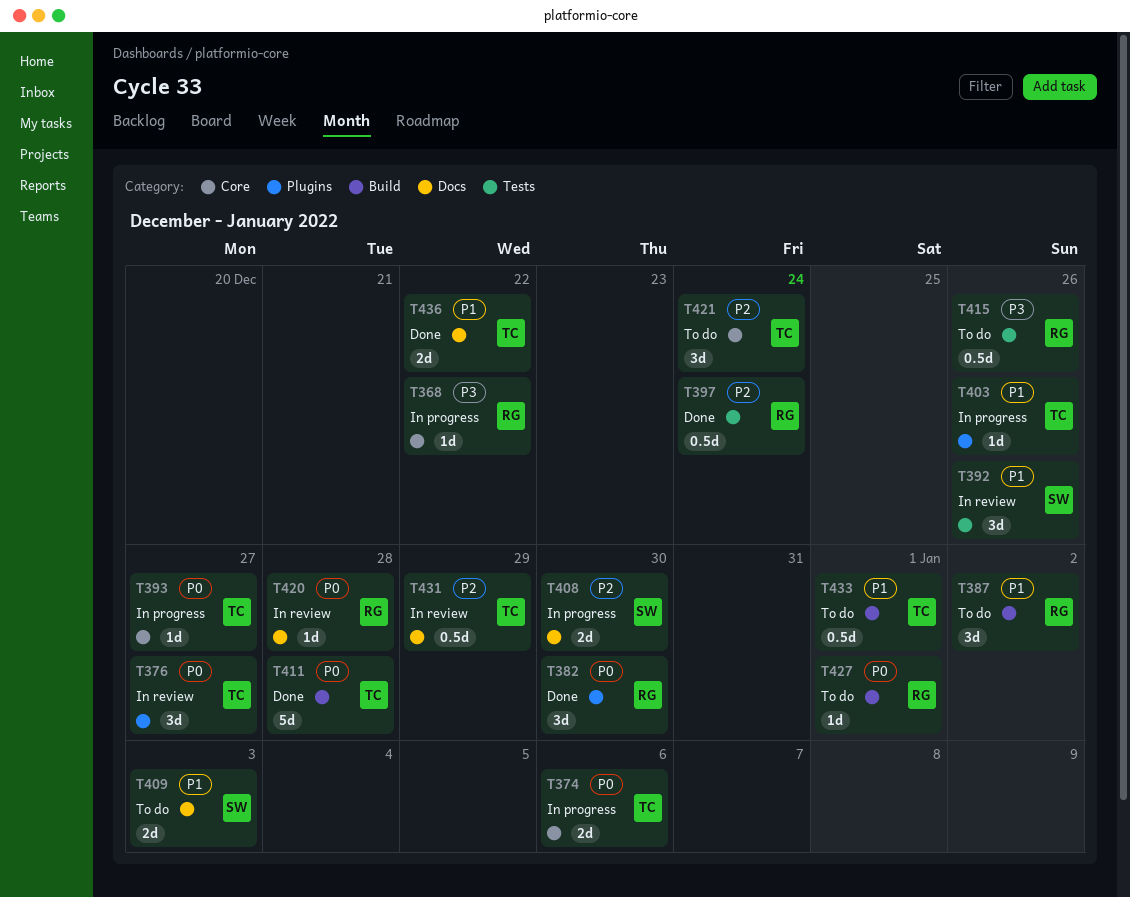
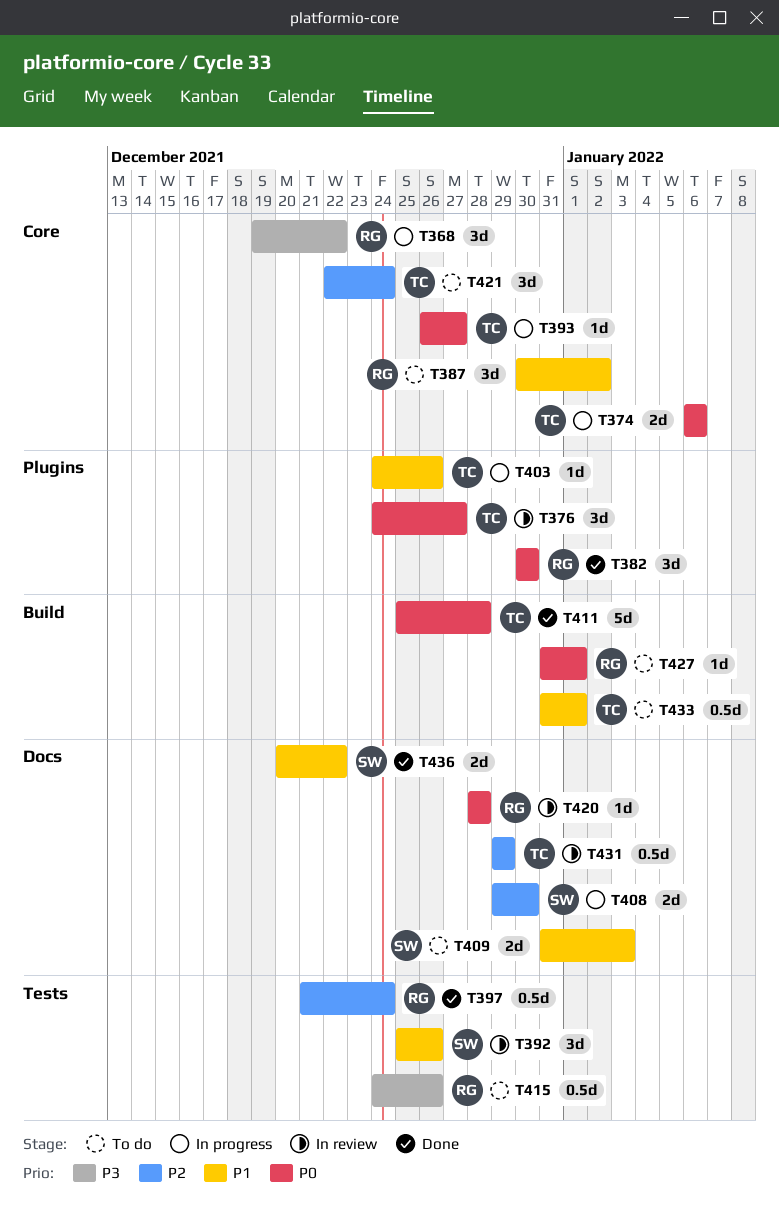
T368, estimate: 1d -> 3d
T387, label: Build -> Core
T436, owner: TC -> SW

